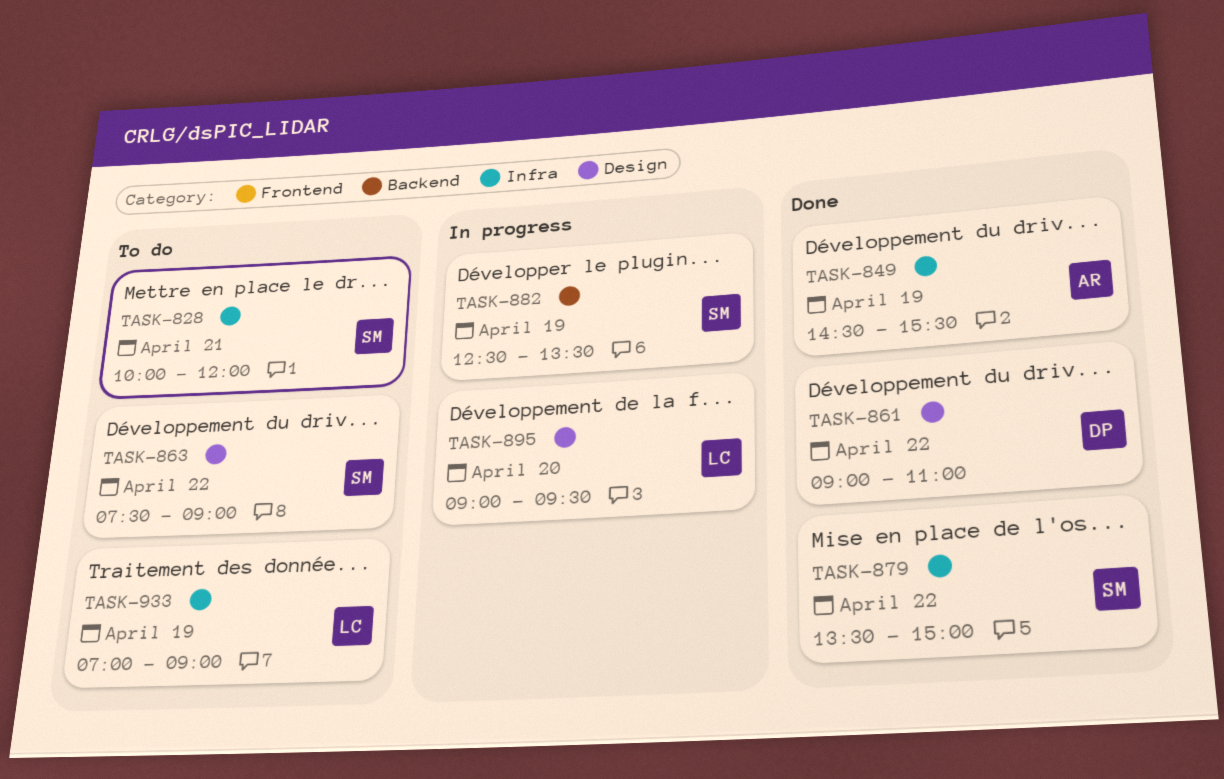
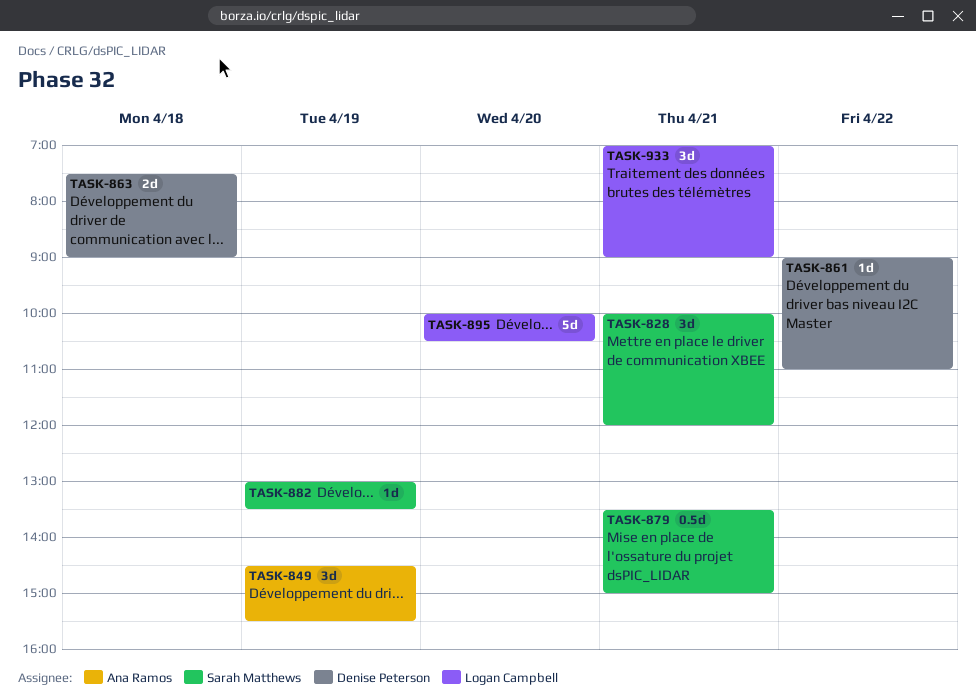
TASK-863, owner: Sarah Matthews -> Denise Peterson
TASK-863, day: Apr 22 -> Apr 18
TASK-879, day: Apr 22 -> Apr 21
TASK-882, begins: 12:30 -> 13:00
TASK-895, begins: 09:00 -> 10:00
TASK-895, ends: 09:30 -> 10:30
TASK-933, day: Apr 19 -> Apr 21

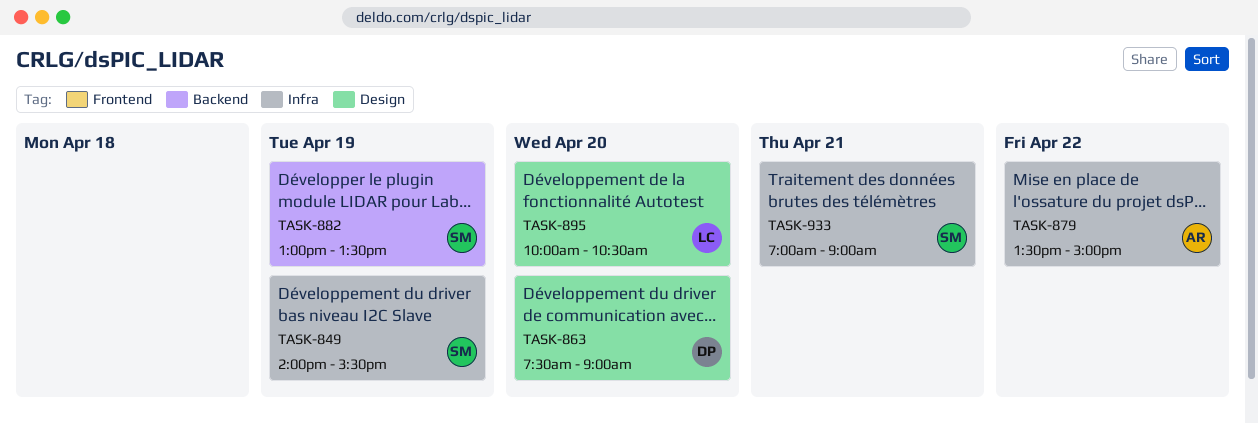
TASK-828: present -> none
TASK-849, owner: Ana Ramos -> Sarah Matthews
TASK-849, begins: 14:30 -> 14:00
TASK-861: present -> none
TASK-863, day: Apr 18 -> Apr 20
TASK-879, owner: Sarah Matthews -> Ana Ramos
TASK-879, day: Apr 21 -> Apr 22
TASK-933, owner: Logan Campbell -> Sarah Matthews

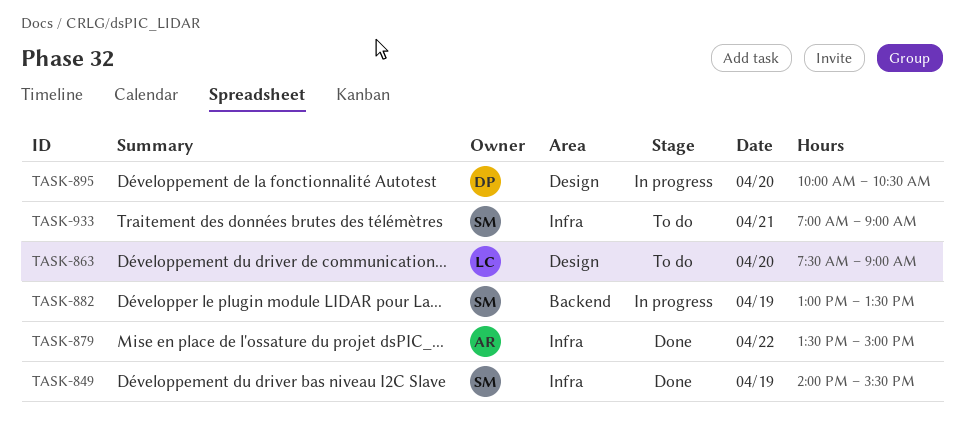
TASK-863, owner: DP -> LC
TASK-895, owner: LC -> DP

